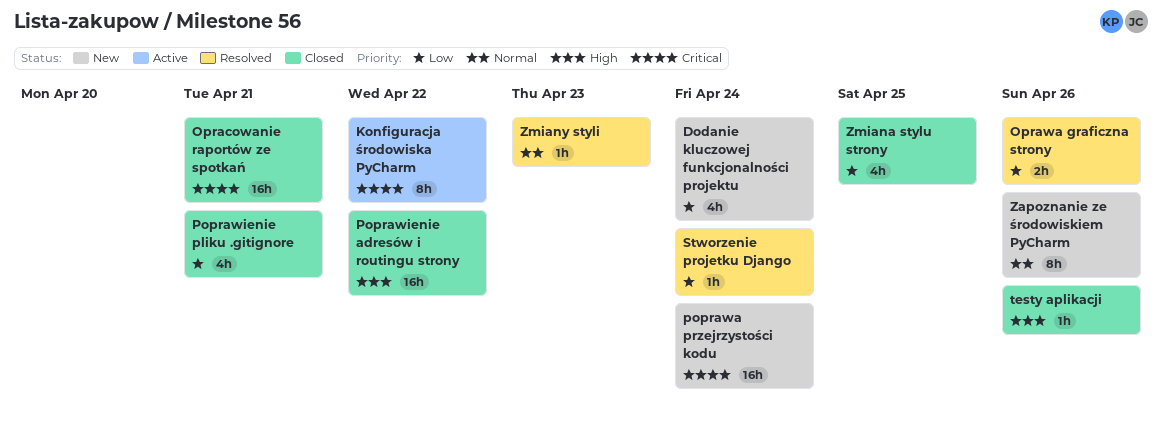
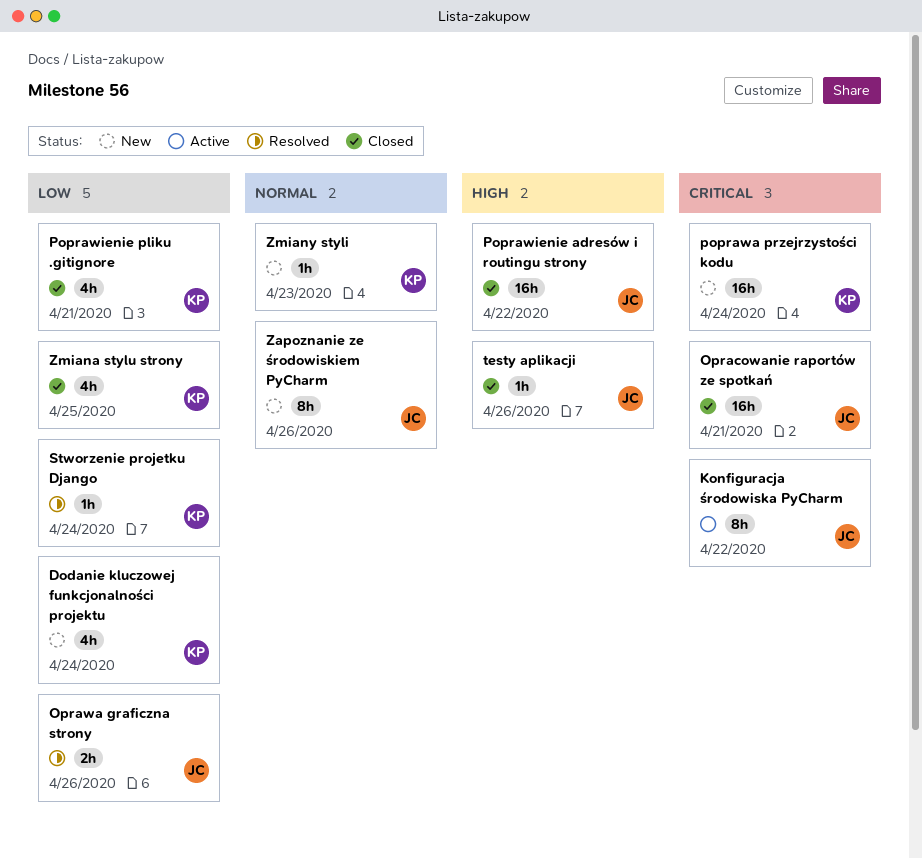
Zmiany styli, status: Resolved -> New

